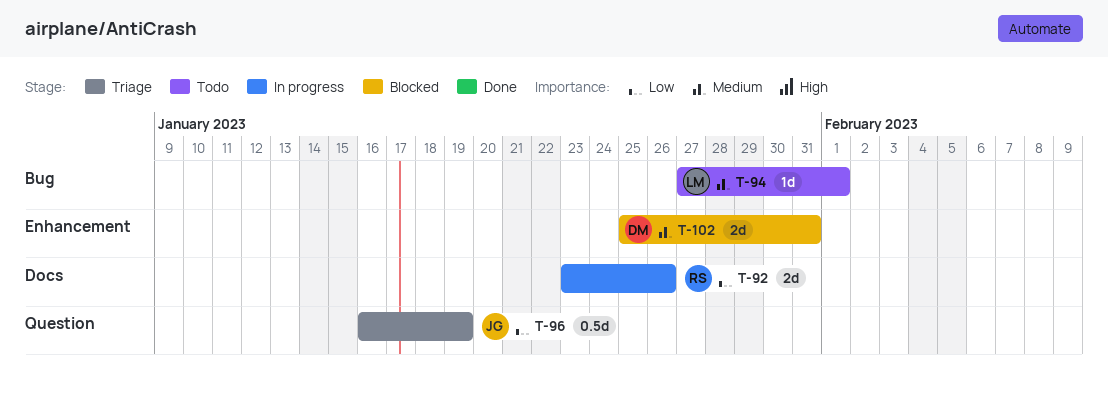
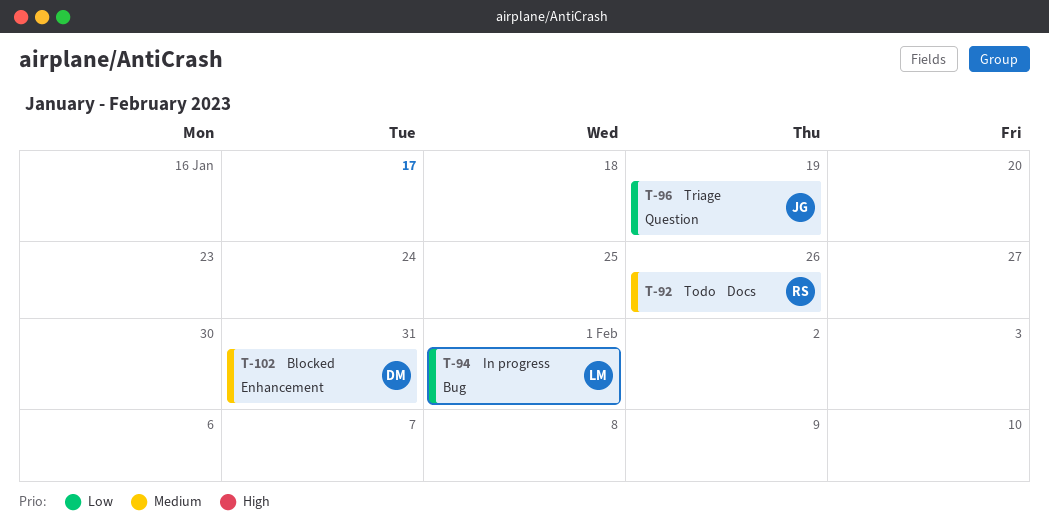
T-92, status: In progress -> Todo
T-92, priority: Low -> Medium
T-94, status: Todo -> In progress
T-94, priority: Medium -> Low

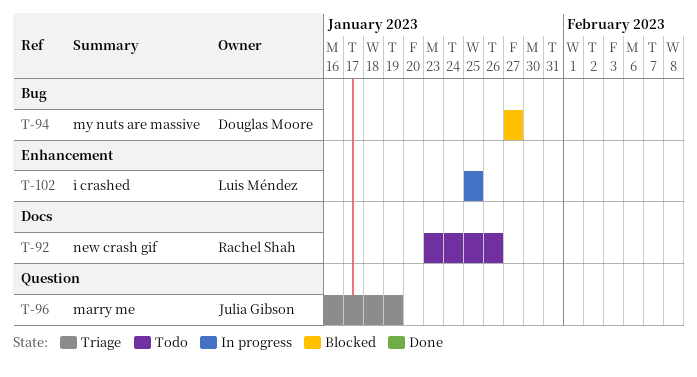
T-94, status: In progress -> Blocked
T-94, owner: Luis Méndez -> Douglas Moore
T-94, due: Feb 1 -> Jan 27
T-102, status: Blocked -> In progress
T-102, owner: Douglas Moore -> Luis Méndez
T-102, due: Jan 31 -> Jan 25

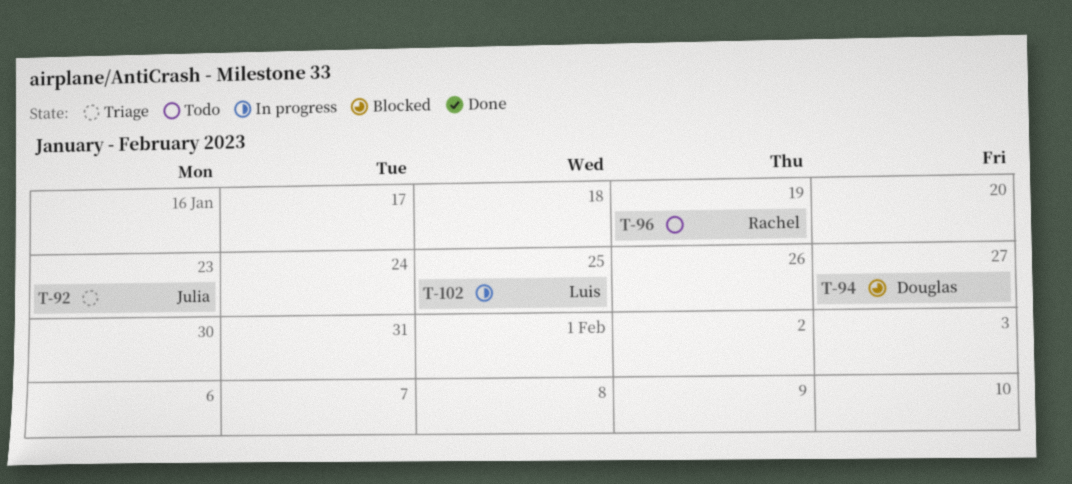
T-92, status: Todo -> Triage
T-92, owner: Rachel Shah -> Julia Gibson
T-92, due: Jan 26 -> Jan 23
T-96, status: Triage -> Todo
T-96, owner: Julia Gibson -> Rachel Shah

